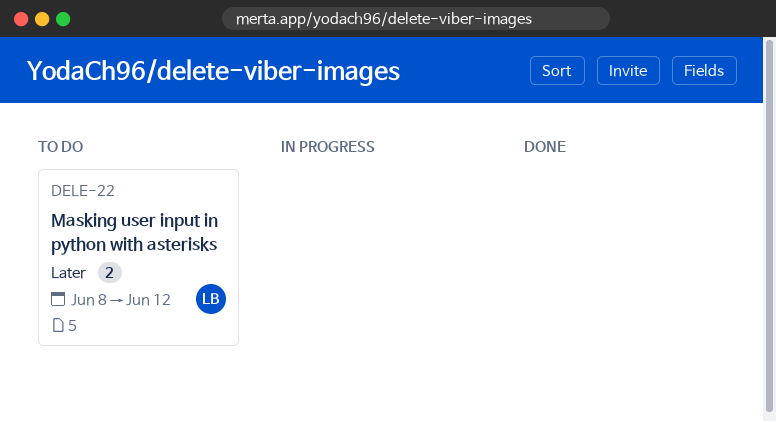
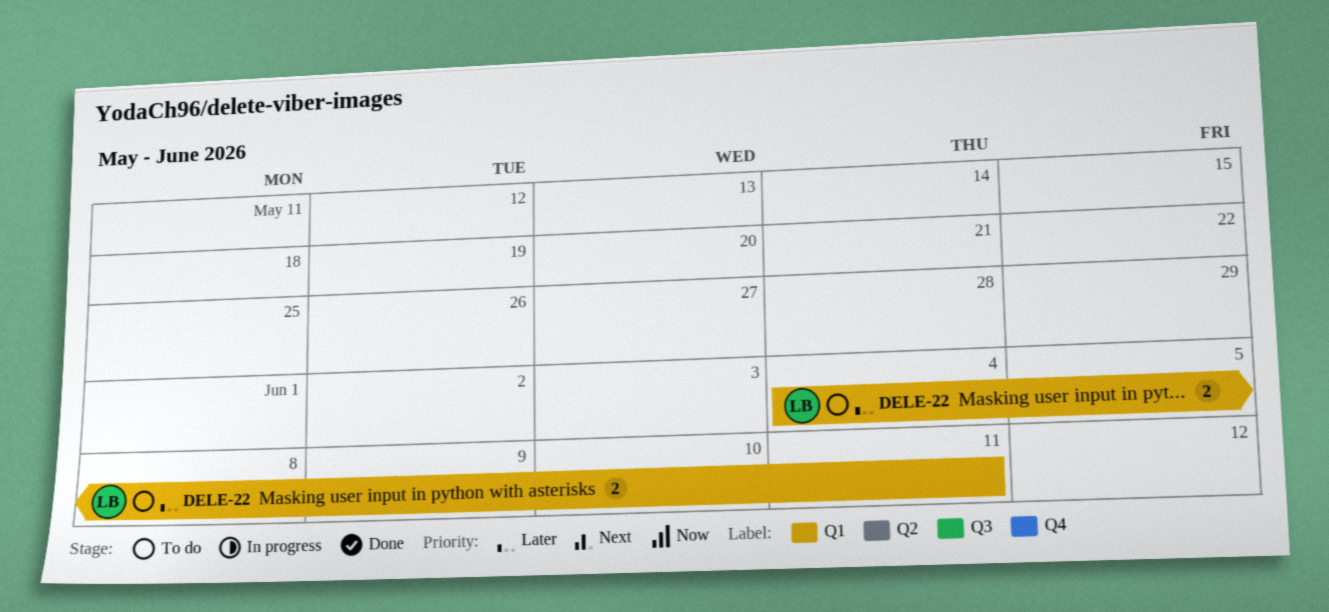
DELE-22, start: Jun 8 -> Jun 4
DELE-22, due: Jun 12 -> Jun 11

